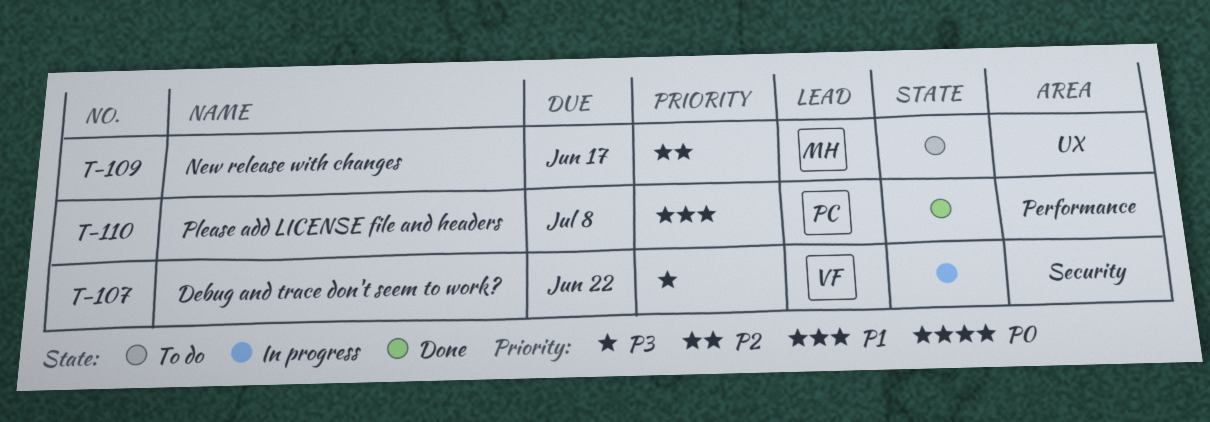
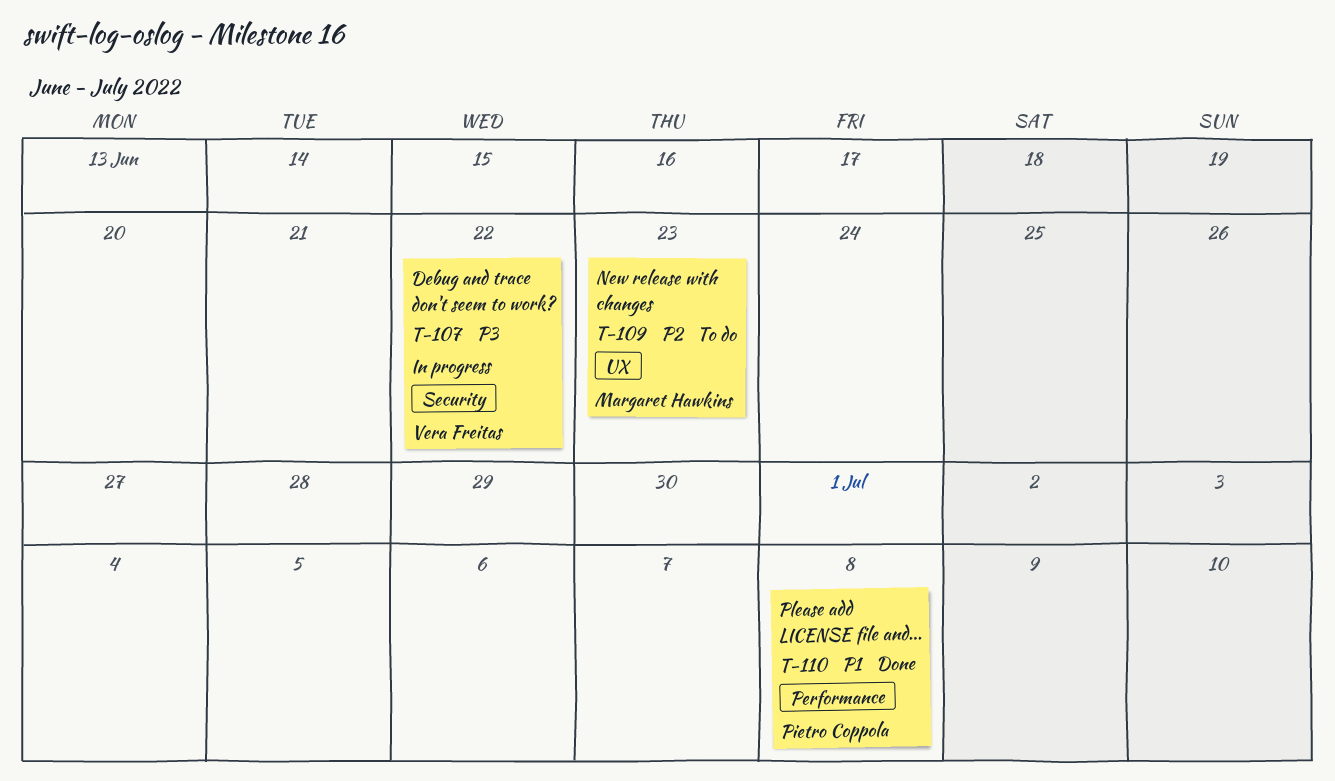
T-109, due: Jun 17 -> Jun 23

